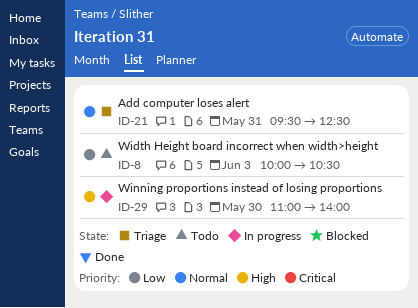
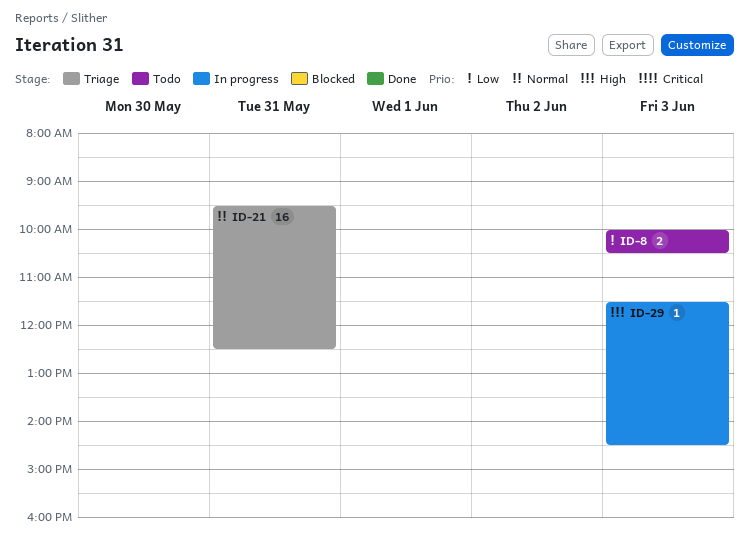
ID-29, day: May 30 -> Jun 3
ID-29, begins: 11:00 -> 11:30
ID-29, ends: 14:00 -> 14:30

